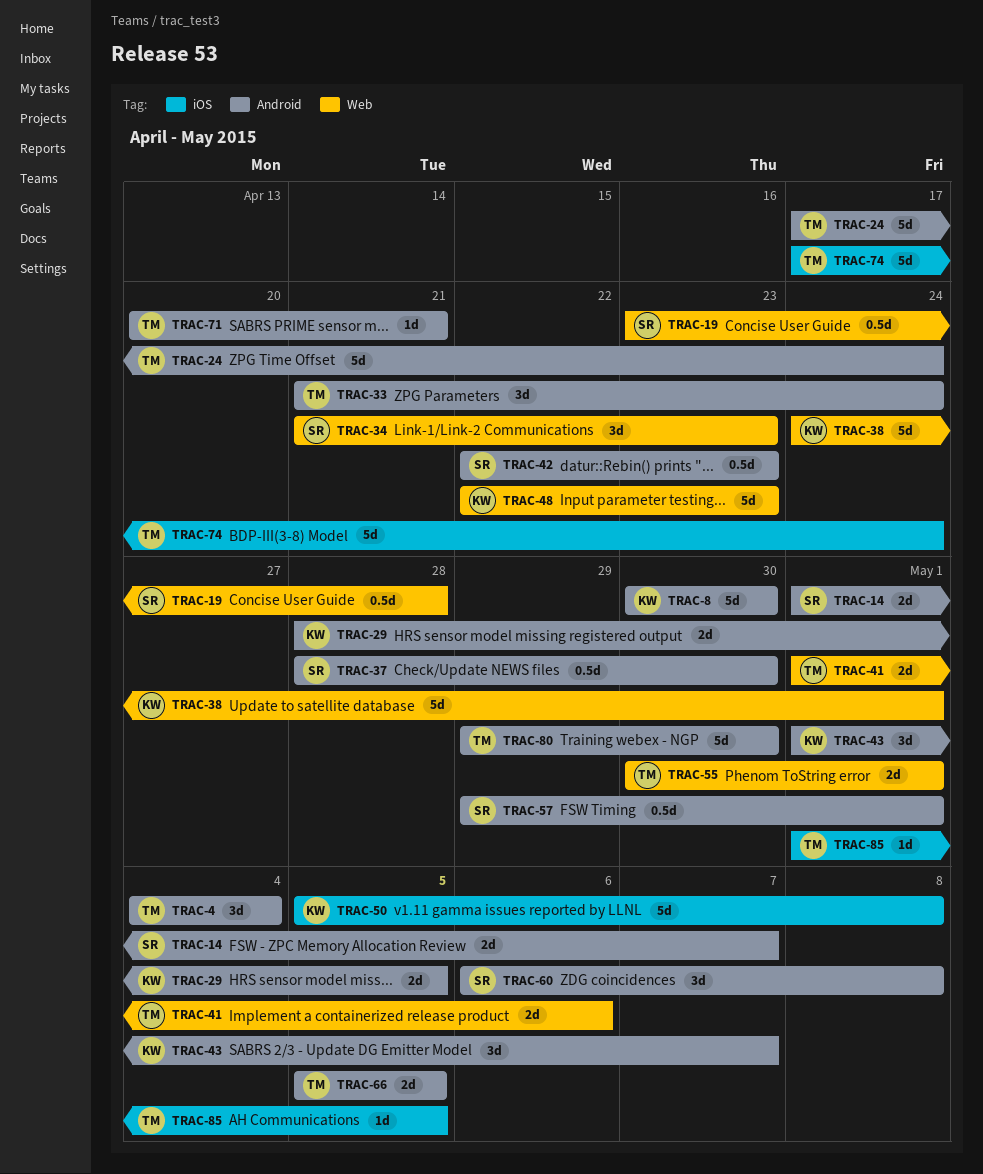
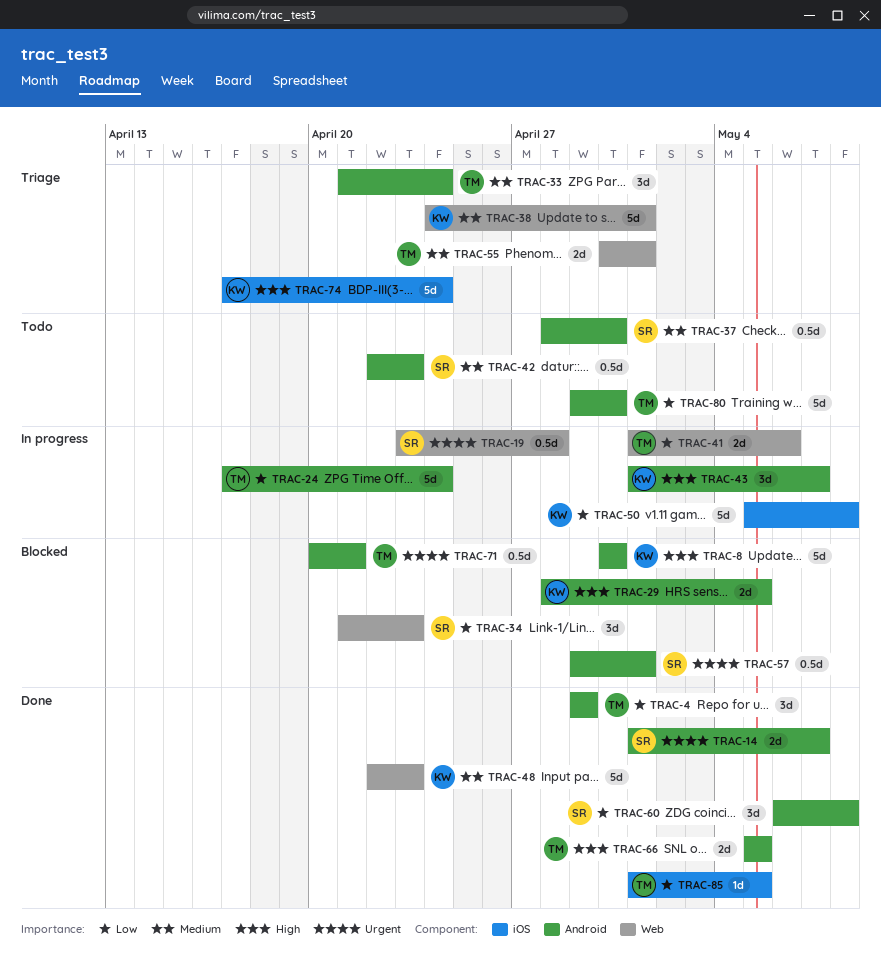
TRAC-4, start: May 4 -> Apr 29
TRAC-4, due: May 4 -> Apr 29
TRAC-71, estimate: 1d -> 0.5d
TRAC-74, owner: TM -> KW

